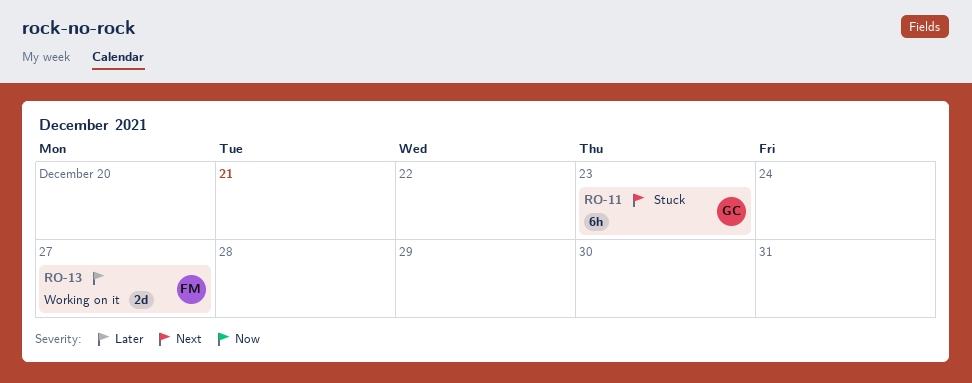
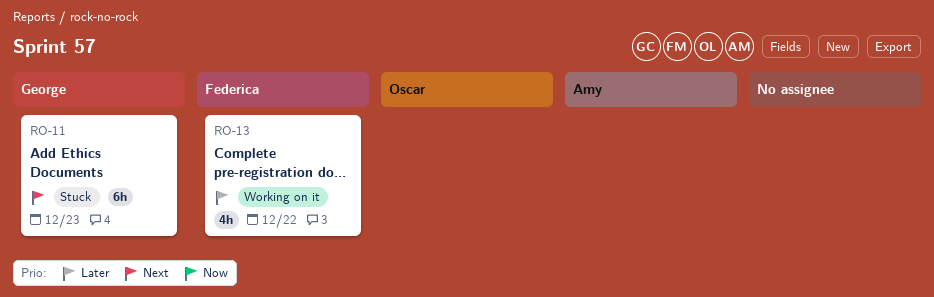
RO-13, estimate: 2d -> 4h
RO-13, due: Dec 27 -> Dec 22

